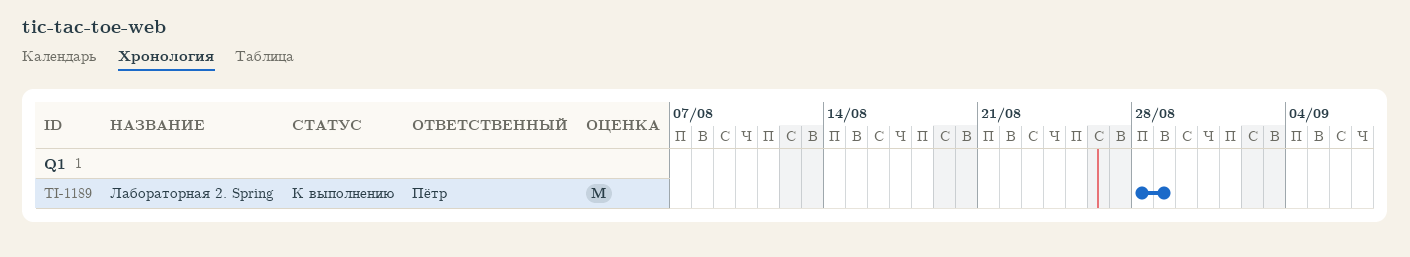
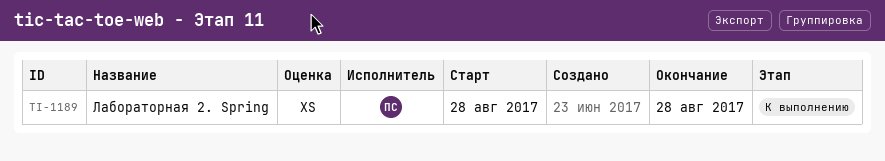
TI-1189, estimate: M -> XS
TI-1189, due: Aug 29 -> Aug 28

